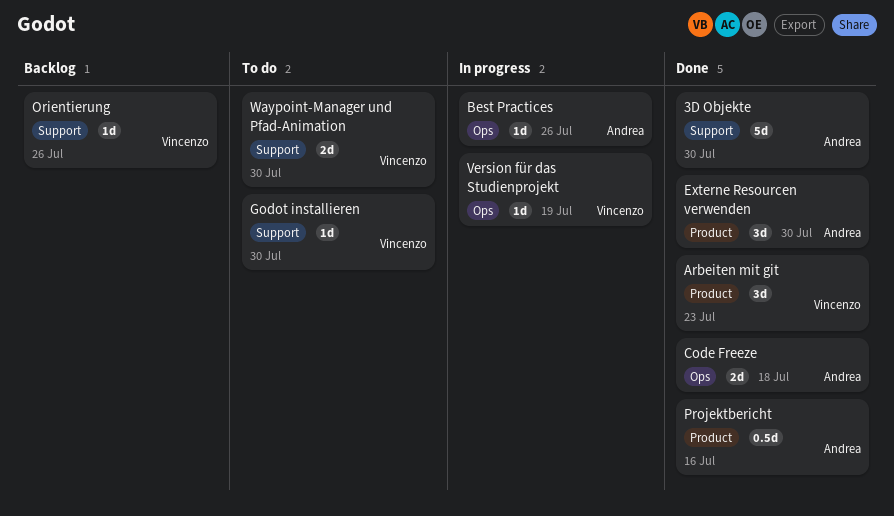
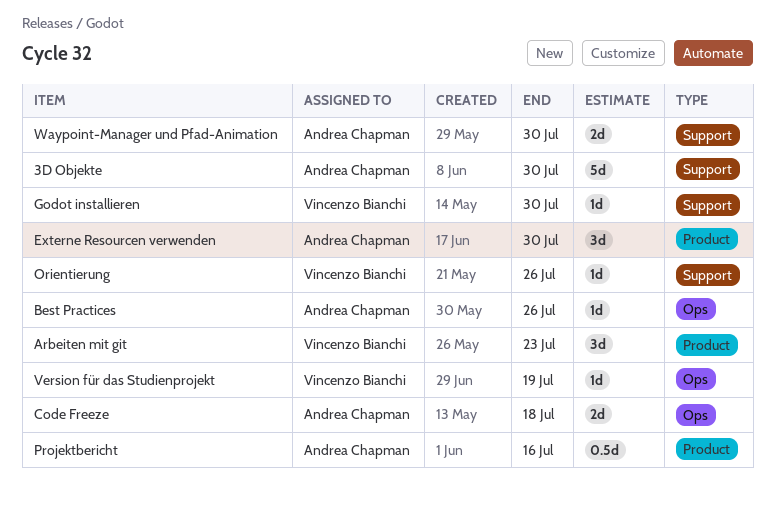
Waypoint-Manager und Pfad-Animation, owner: Vincenzo Bianchi -> Andrea Chapman

